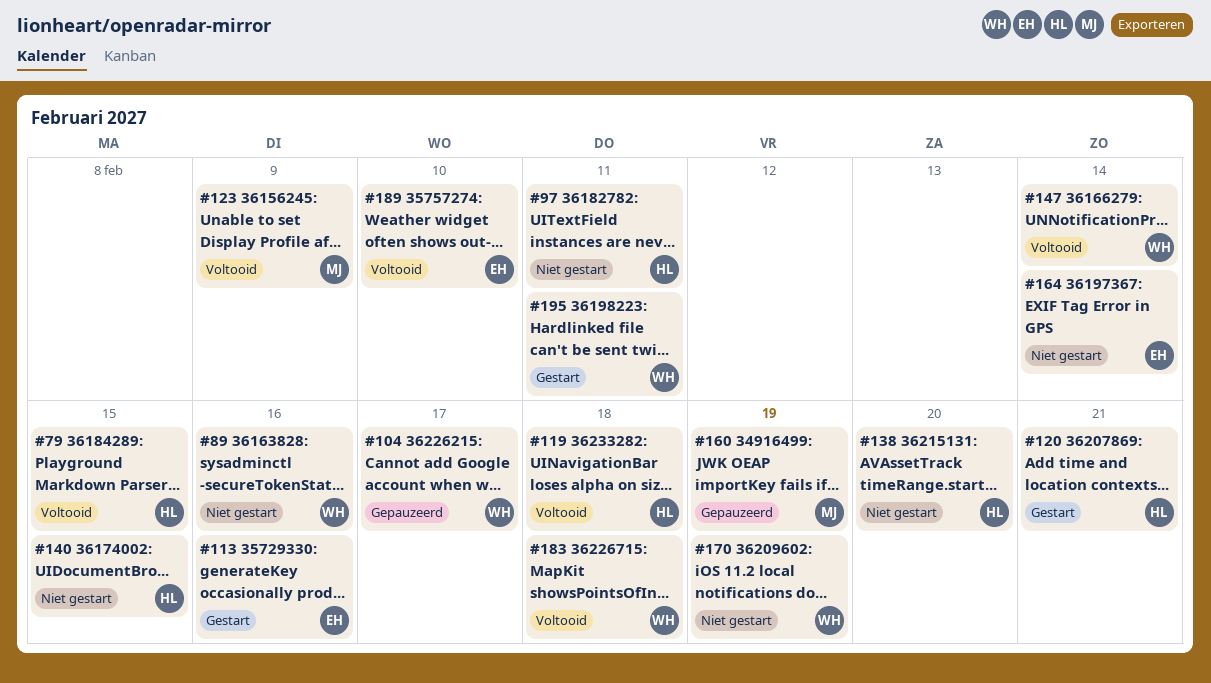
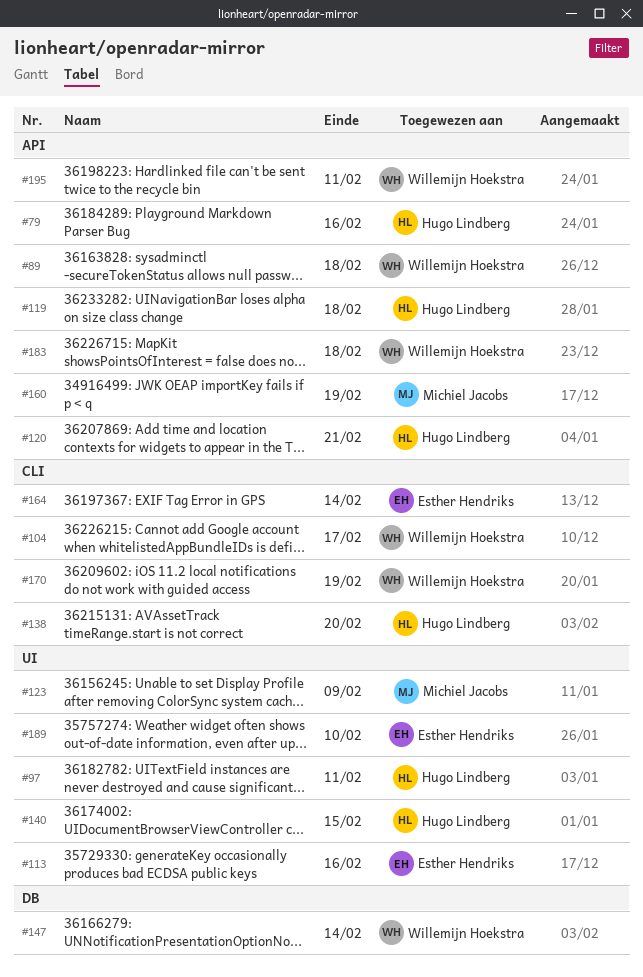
#79, due: Feb 15 -> Feb 16
#89, due: Feb 16 -> Feb 18

